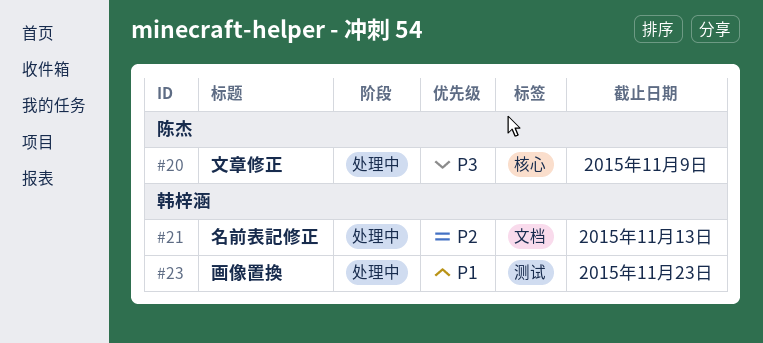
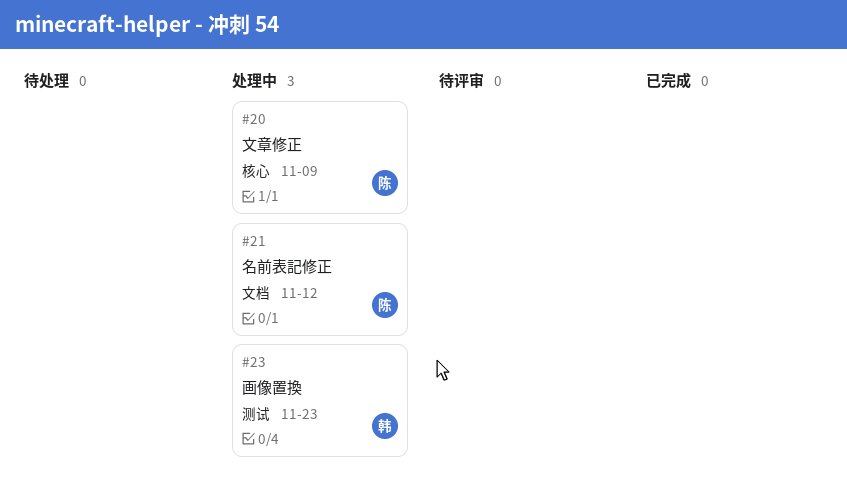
#21, owner: 韩梓涵 -> 陈杰
#21, due: Nov 13 -> Nov 12

